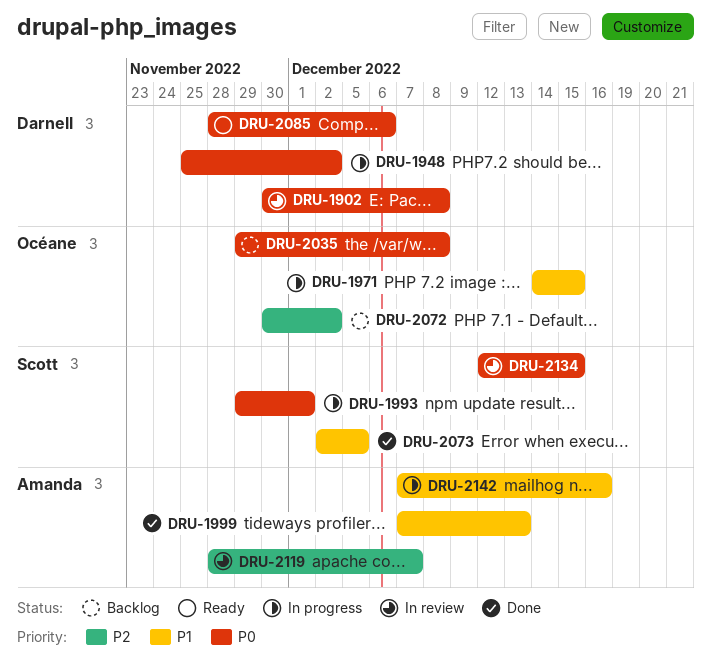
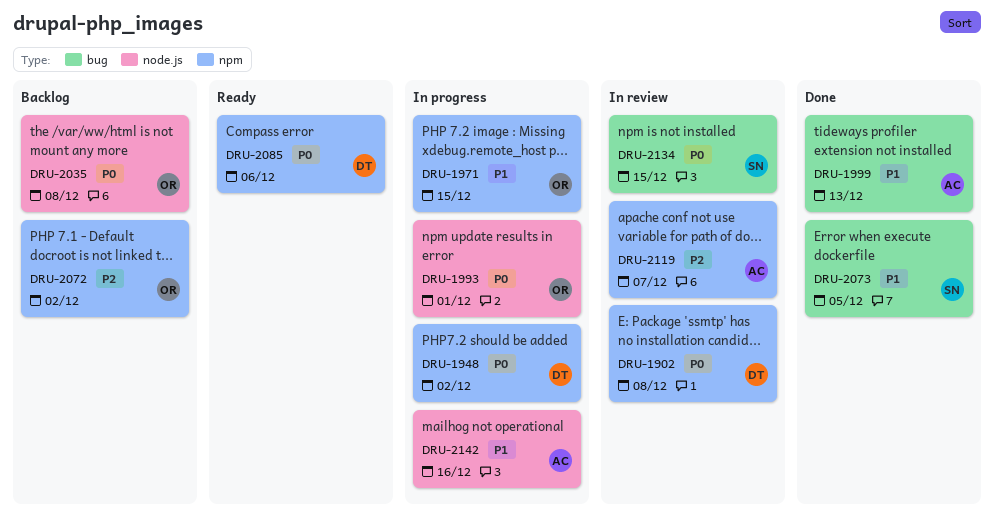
DRU-1993, owner: Scott -> Océane

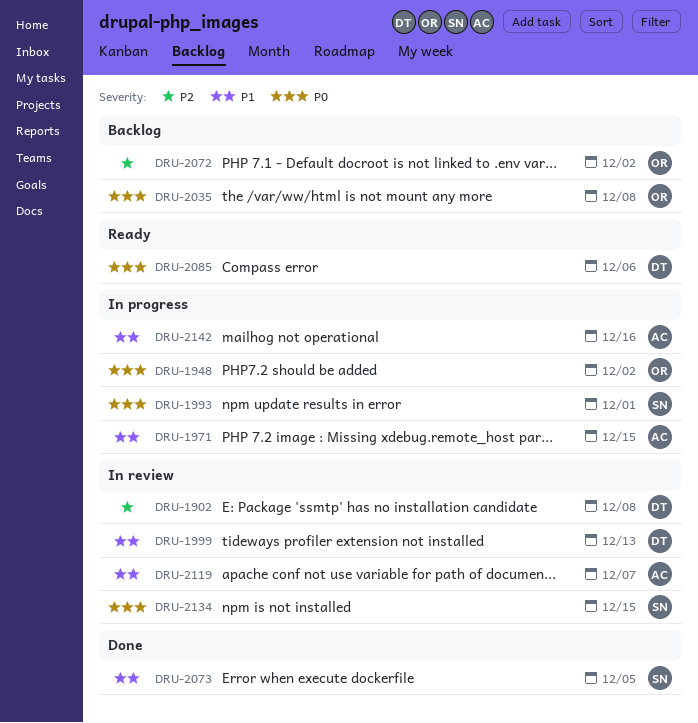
DRU-1902, priority: P0 -> P2
DRU-1948, owner: DT -> OR
DRU-1971, owner: OR -> AC
DRU-1993, owner: OR -> SN
DRU-1999, status: Done -> In review
DRU-1999, owner: AC -> DT
DRU-2119, priority: P2 -> P1

